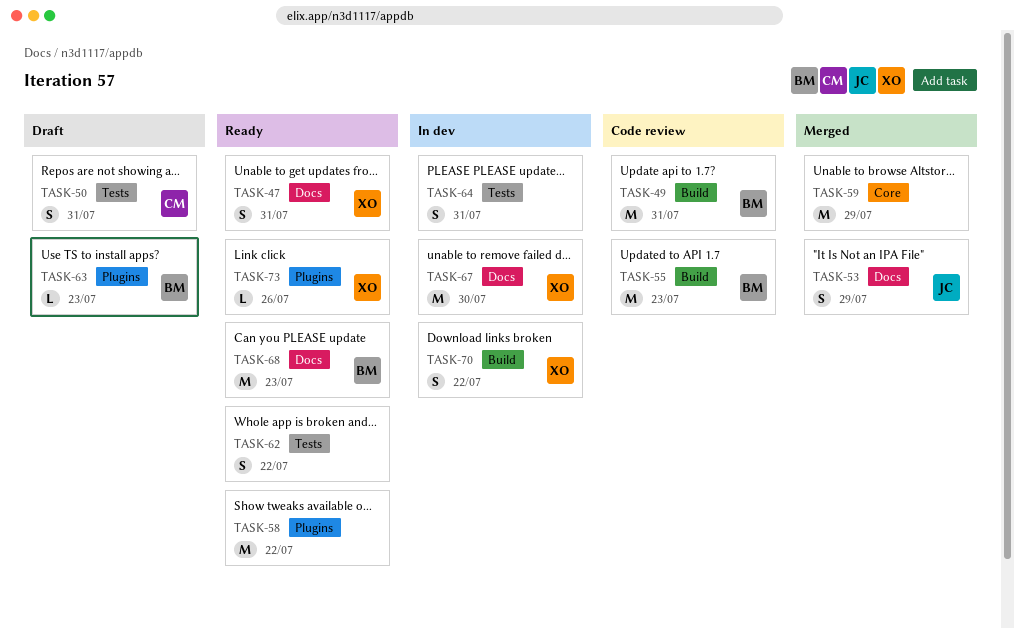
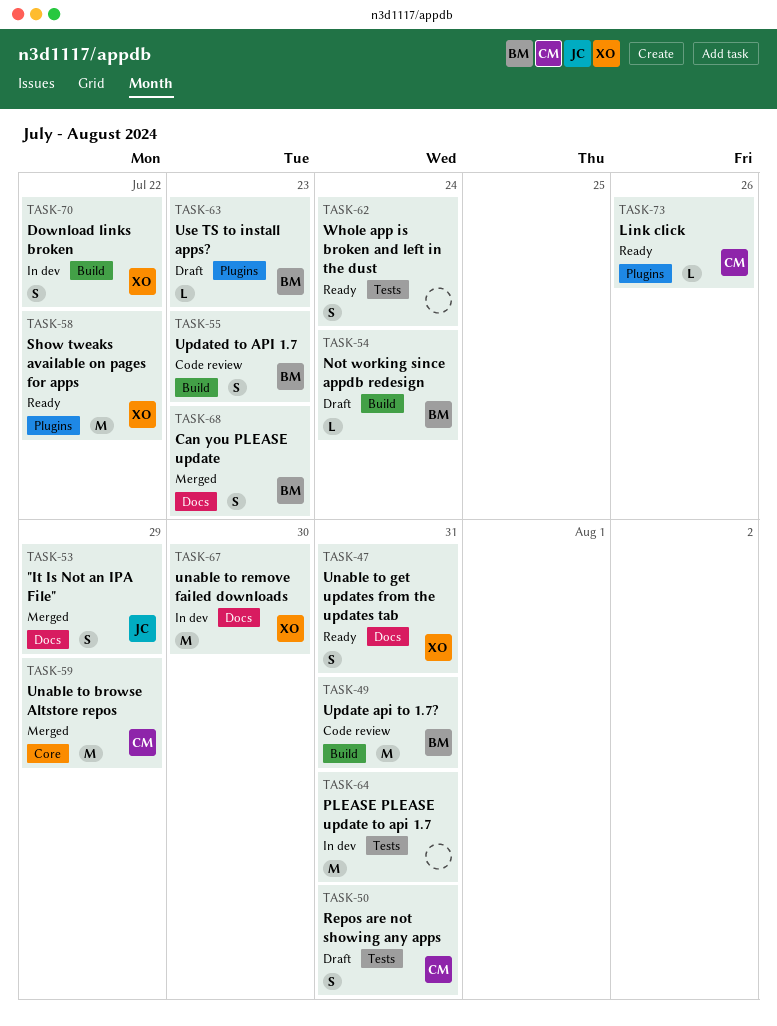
TASK-54: none -> present
TASK-55, estimate: M -> S
TASK-58, owner: none -> XO
TASK-59, owner: none -> CM
TASK-62, due: Jul 22 -> Jul 24
TASK-64, estimate: S -> M
TASK-68, status: Ready -> Merged
TASK-68, estimate: M -> S
TASK-73, owner: XO -> CM

